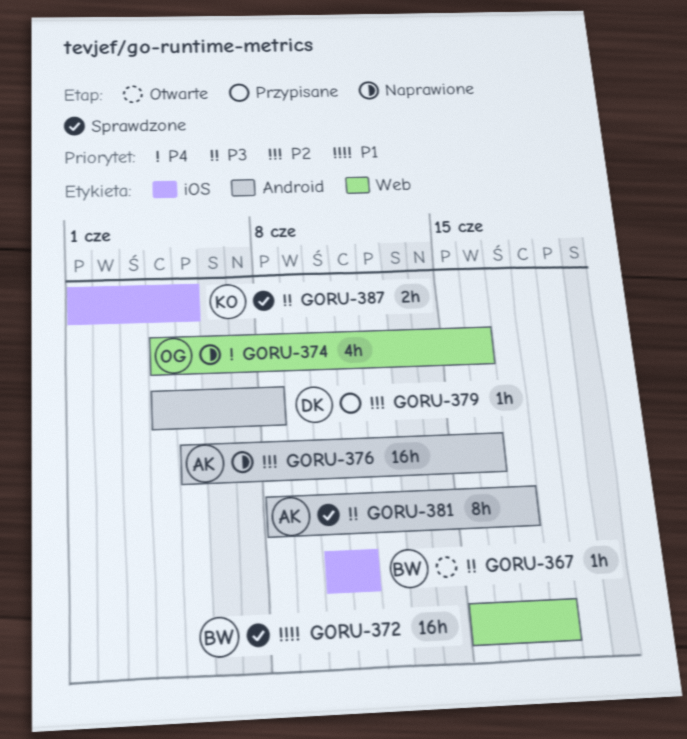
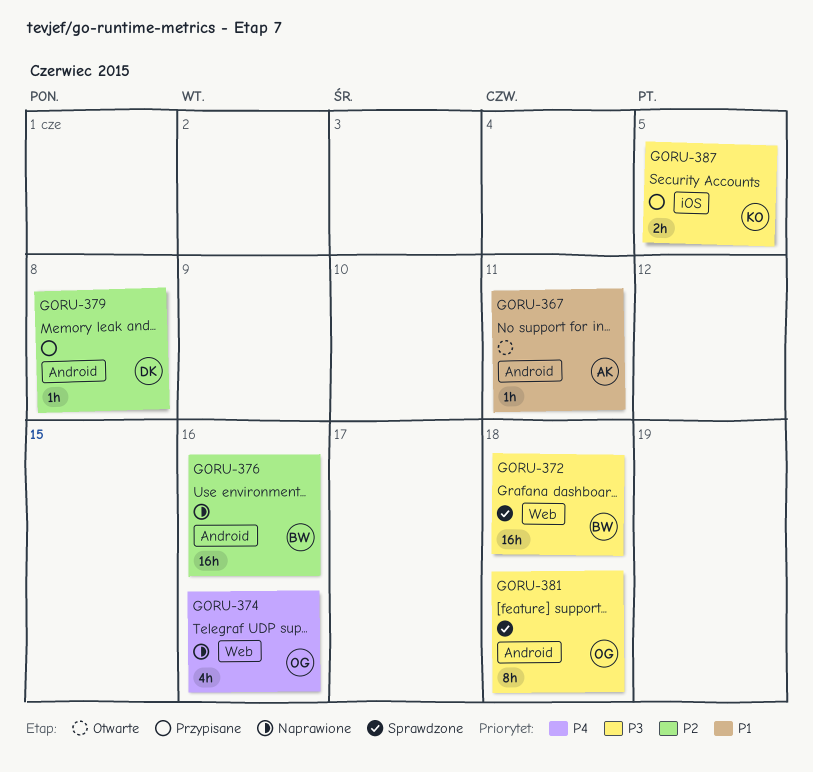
GORU-367, owner: BW -> AK
GORU-367, priority: P3 -> P1
GORU-367, label: iOS -> Android
GORU-372, priority: P1 -> P3
GORU-376, owner: AK -> BW
GORU-381, owner: AK -> OG
GORU-381, due: Jun 17 -> Jun 18
GORU-387, status: Sprawdzone -> Przypisane

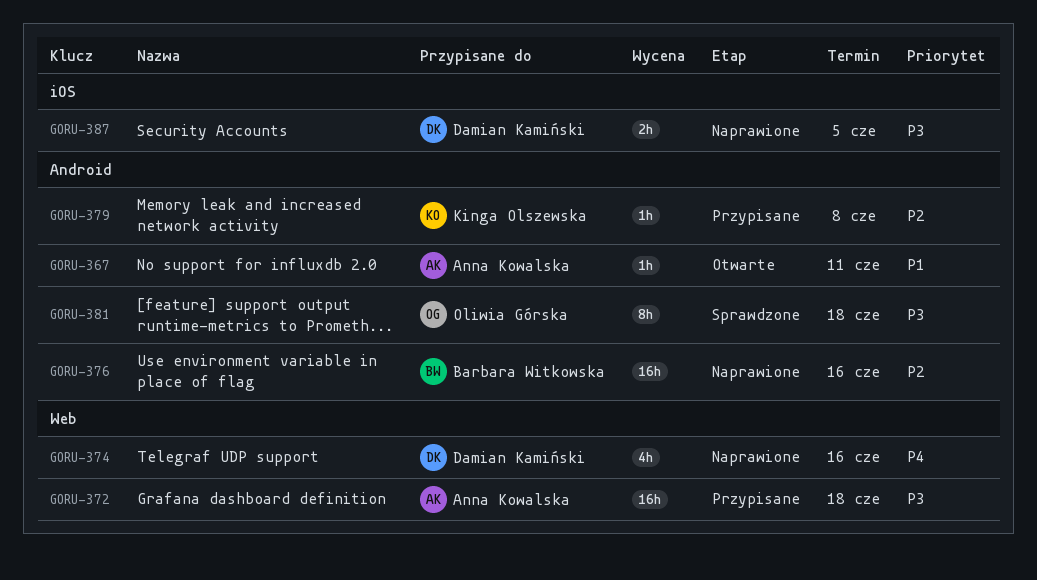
GORU-372, status: Sprawdzone -> Przypisane
GORU-372, owner: Barbara Witkowska -> Anna Kowalska
GORU-374, owner: Oliwia Górska -> Damian Kamiński
GORU-379, owner: Damian Kamiński -> Kinga Olszewska
GORU-387, status: Przypisane -> Naprawione
GORU-387, owner: Kinga Olszewska -> Damian Kamiński

